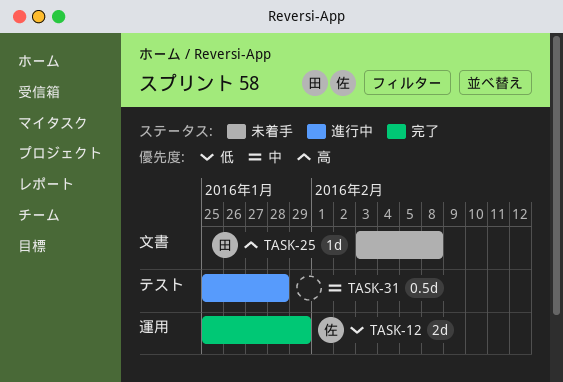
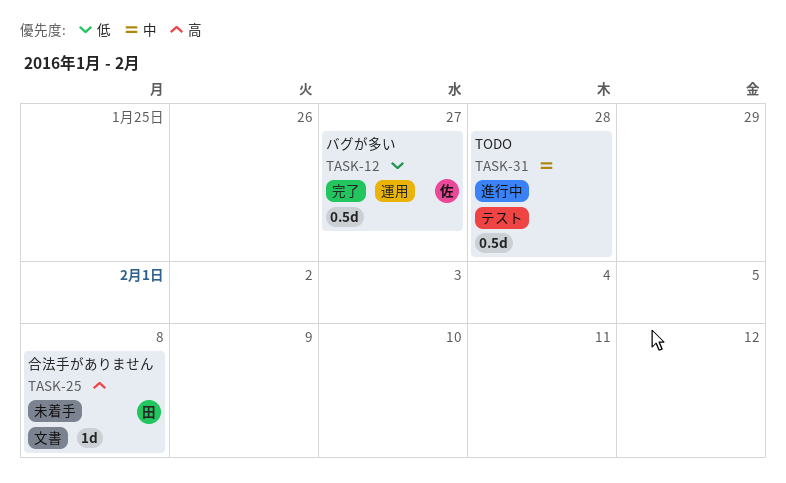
TASK-12, estimate: 2d -> 0.5d
TASK-12, due: Jan 29 -> Jan 27

